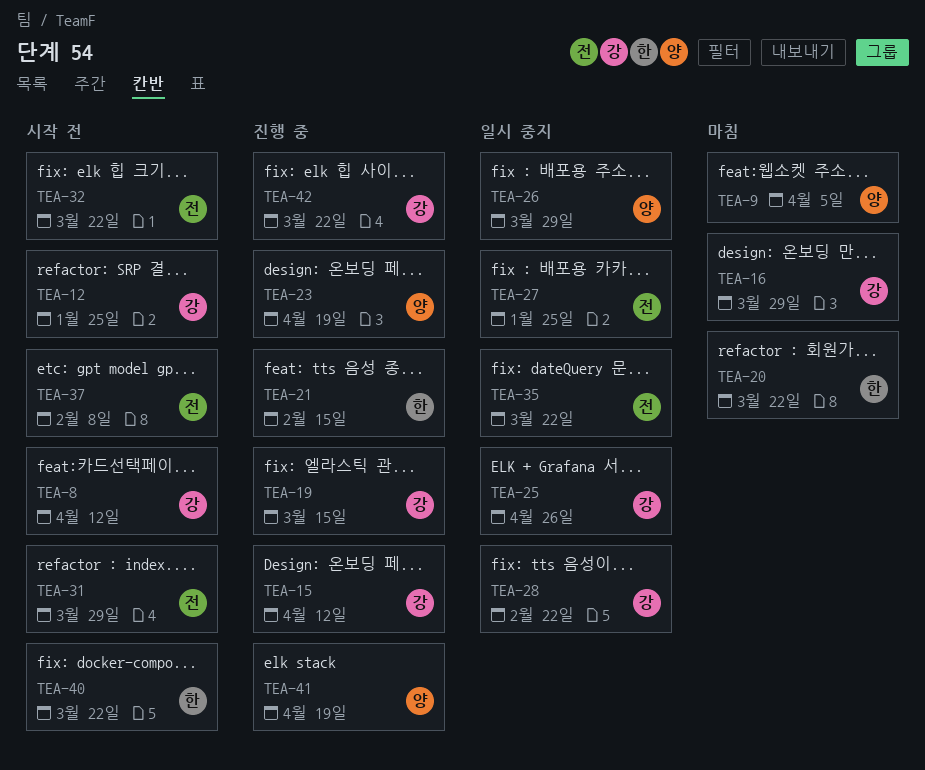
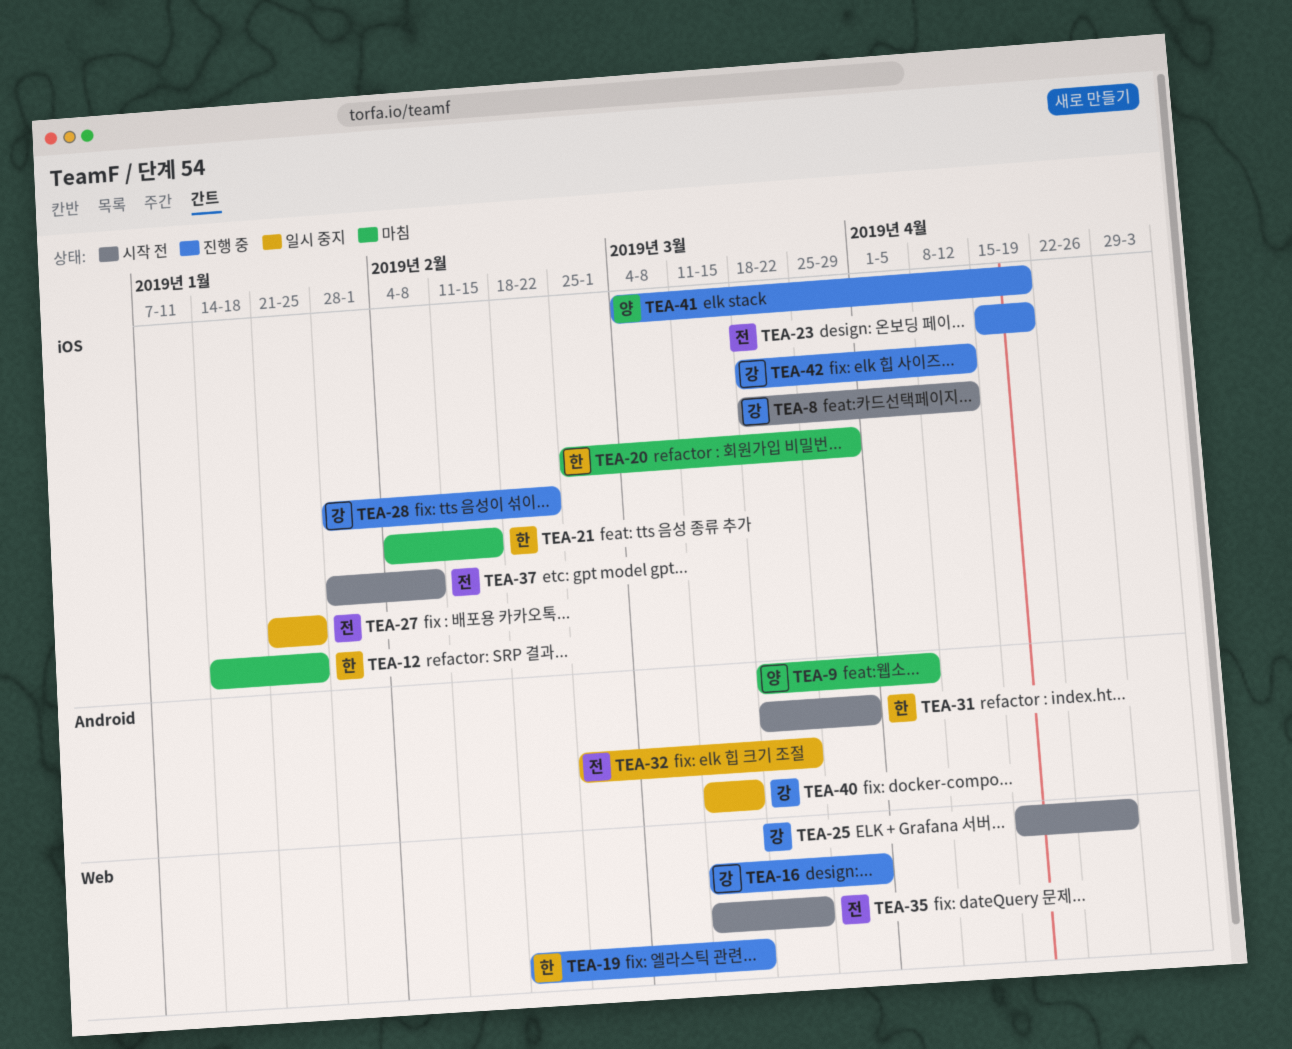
TEA-12, status: 시작 전 -> 마침
TEA-12, owner: 강 -> 한
TEA-15: present -> none
TEA-16, status: 마침 -> 진행 중
TEA-19, owner: 강 -> 한
TEA-20, due: Mar 22 -> Mar 29
TEA-21, status: 진행 중 -> 마침
TEA-23, owner: 양 -> 전
TEA-25, status: 일시 중지 -> 시작 전
TEA-26: present -> none
TEA-28, status: 일시 중지 -> 진행 중
TEA-31, owner: 전 -> 한
TEA-32, status: 시작 전 -> 일시 중지
TEA-35, status: 일시 중지 -> 시작 전
TEA-40, status: 시작 전 -> 일시 중지
TEA-40, owner: 한 -> 강
TEA-40, due: Mar 22 -> Mar 15
TEA-42, due: Mar 22 -> Apr 12

